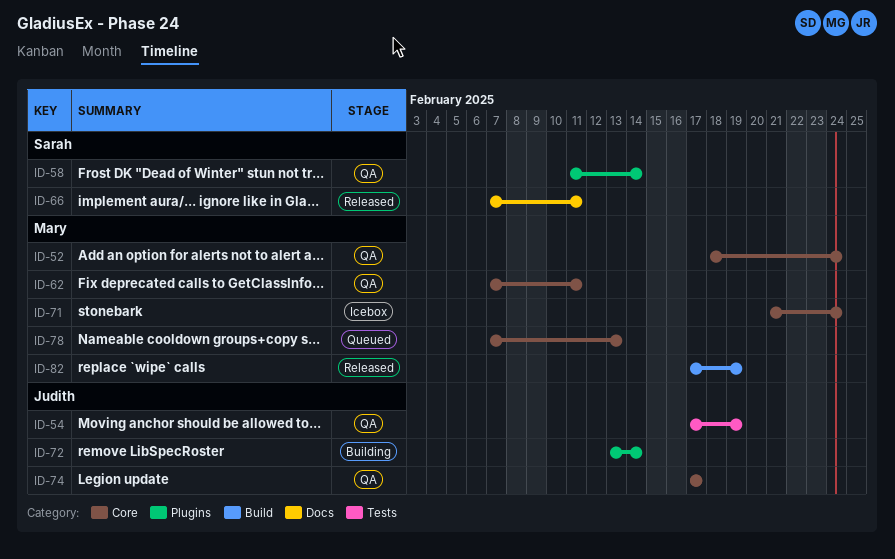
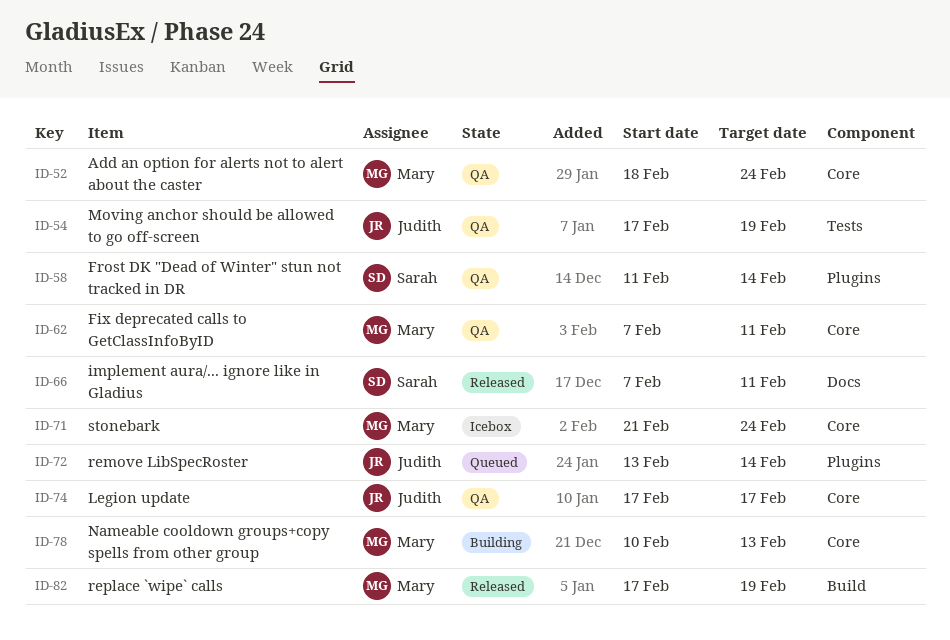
ID-72, status: Building -> Queued
ID-78, status: Queued -> Building
ID-78, start: Feb 7 -> Feb 10

